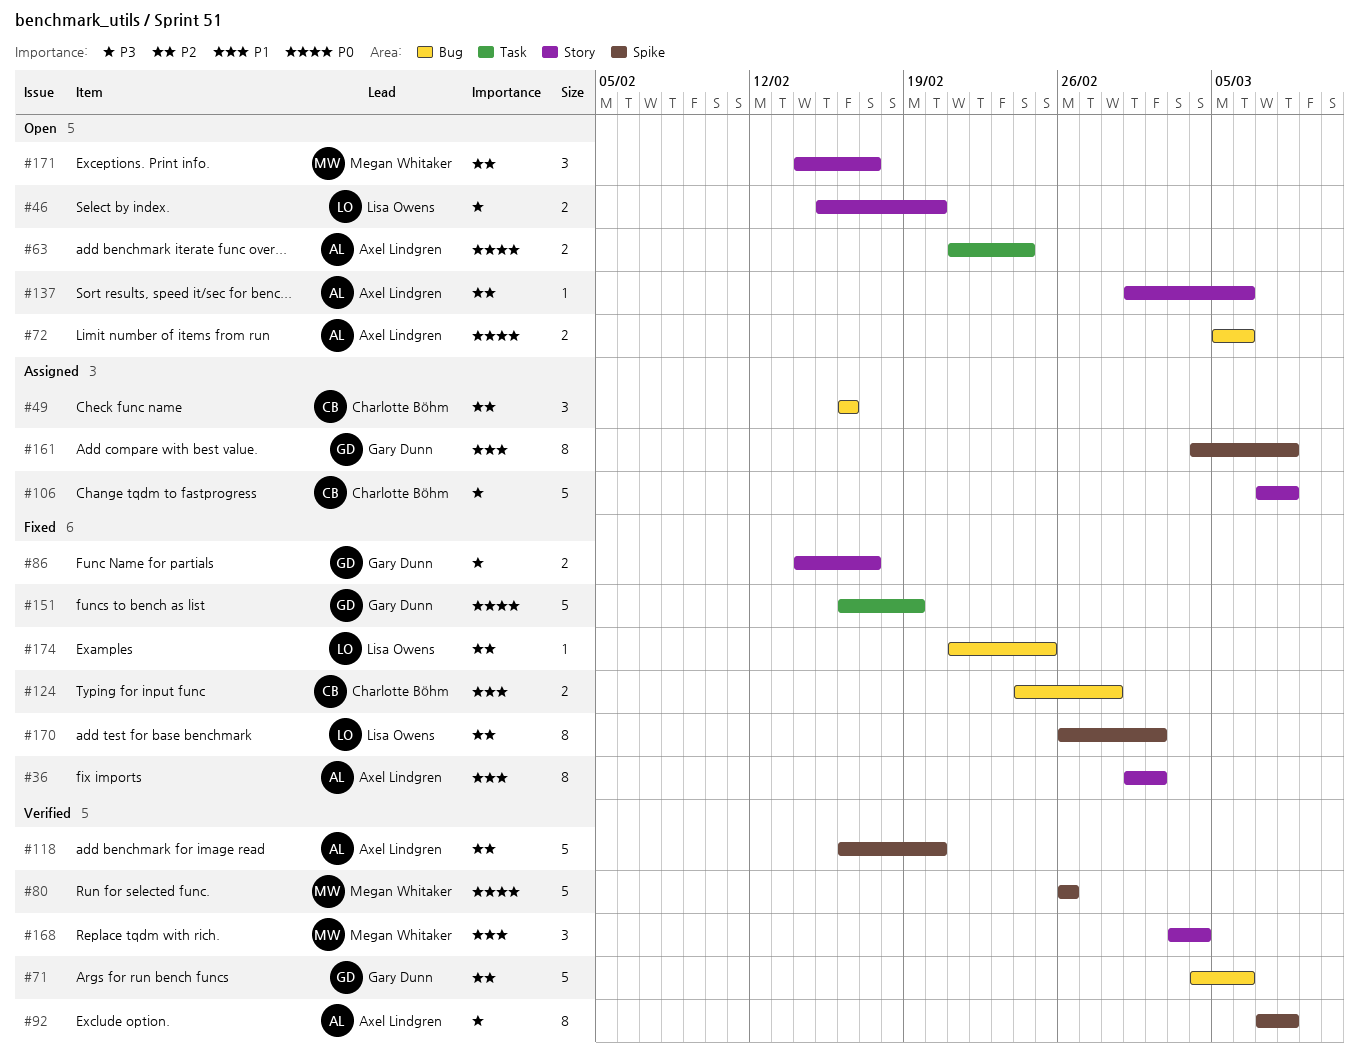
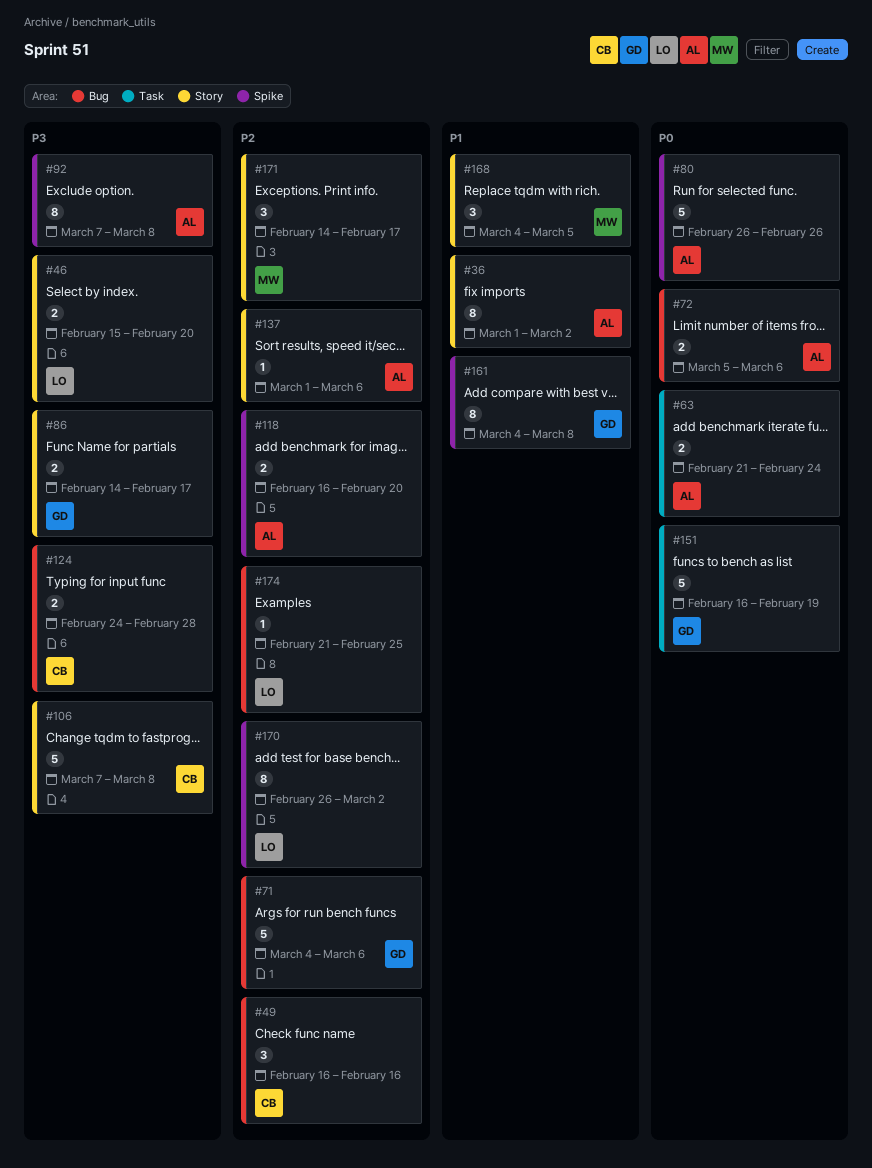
#80, owner: Megan Whitaker -> Axel Lindgren
#118, estimate: 5 -> 2
#124, priority: P1 -> P3
#168, start: Mar 3 -> Mar 4
#168, due: Mar 4 -> Mar 5

